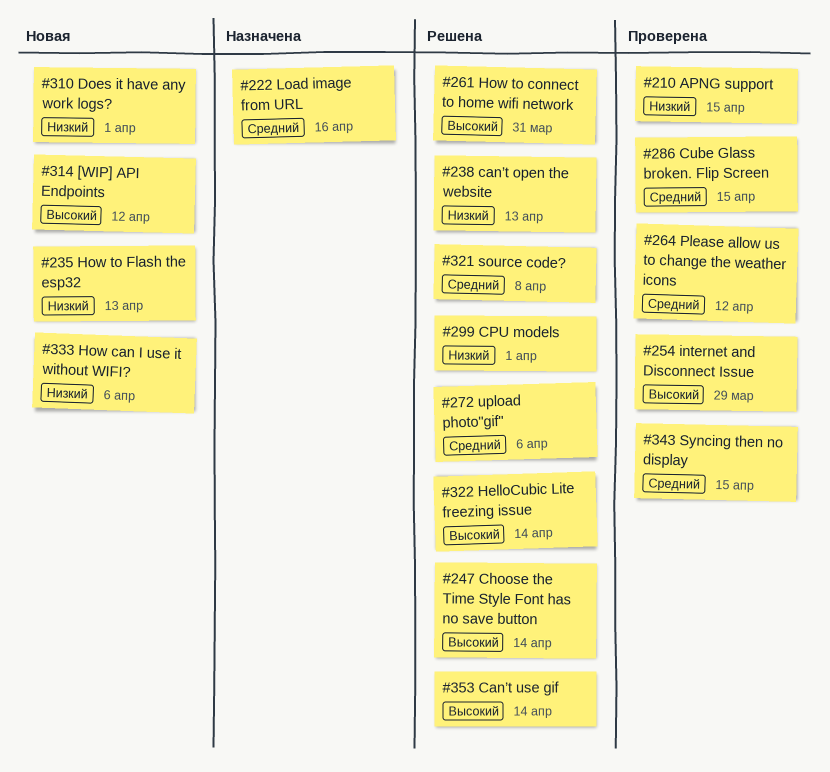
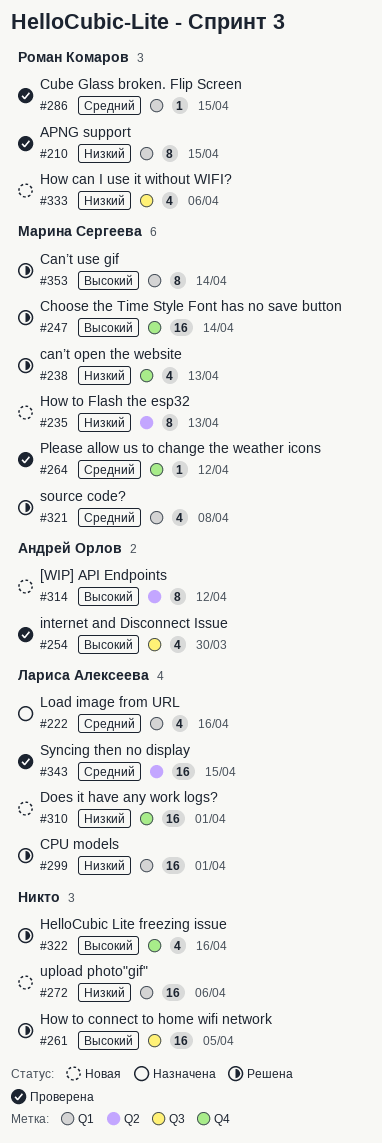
#254, due: Mar 29 -> Mar 30
#261, due: Mar 31 -> Apr 5
#272, status: Решена -> Новая
#272, priority: Средний -> Низкий
#322, due: Apr 14 -> Apr 16

